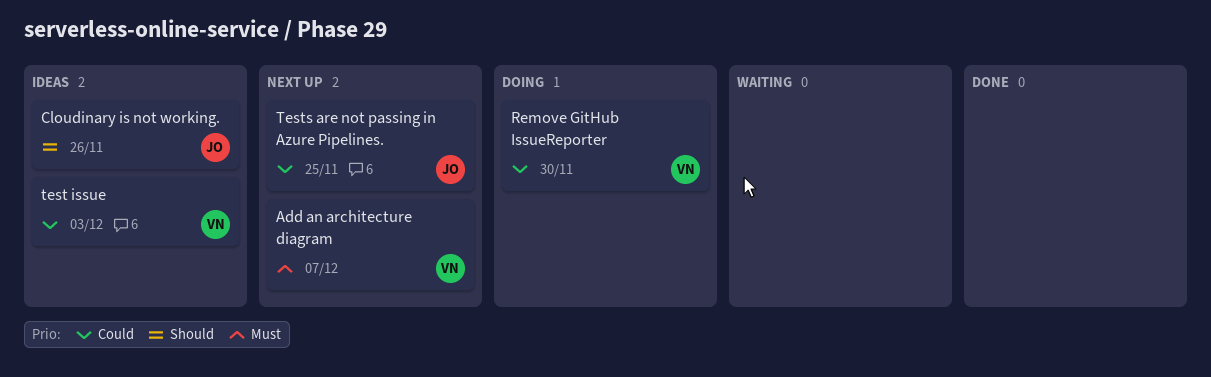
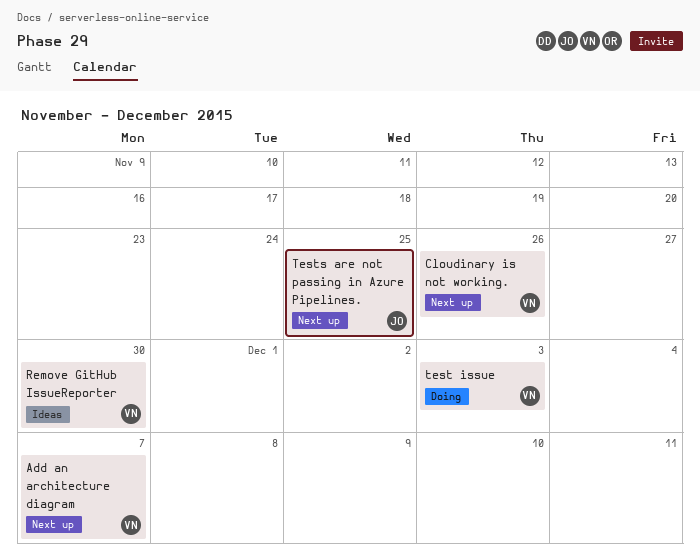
Cloudinary is not working., status: Ideas -> Next up
Cloudinary is not working., owner: JO -> VN
Remove GitHub IssueReporter, status: Doing -> Ideas
test issue, status: Ideas -> Doing

